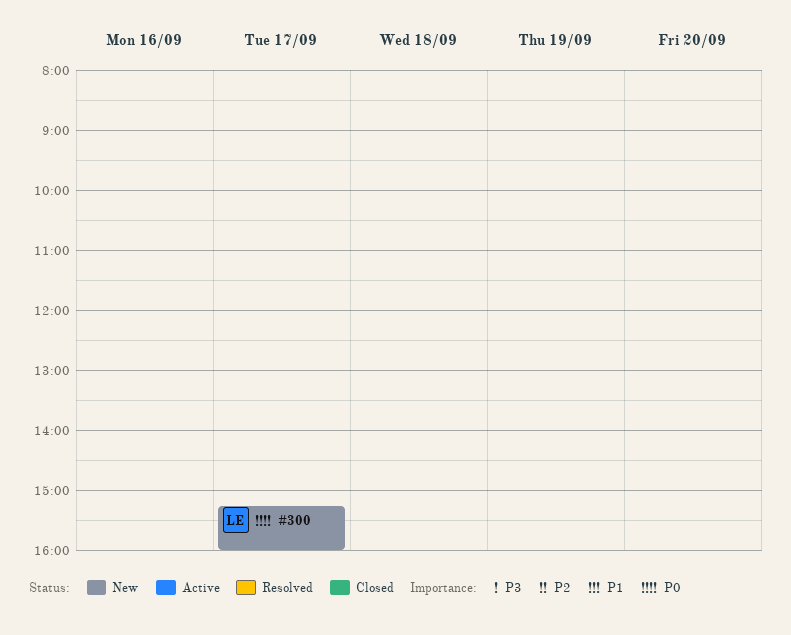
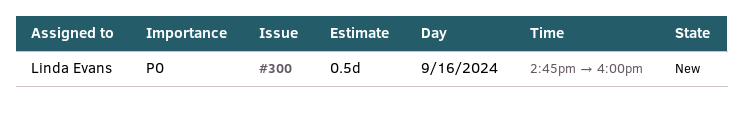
#300, day: Sep 17 -> Sep 16
#300, begins: 15:15 -> 14:45

